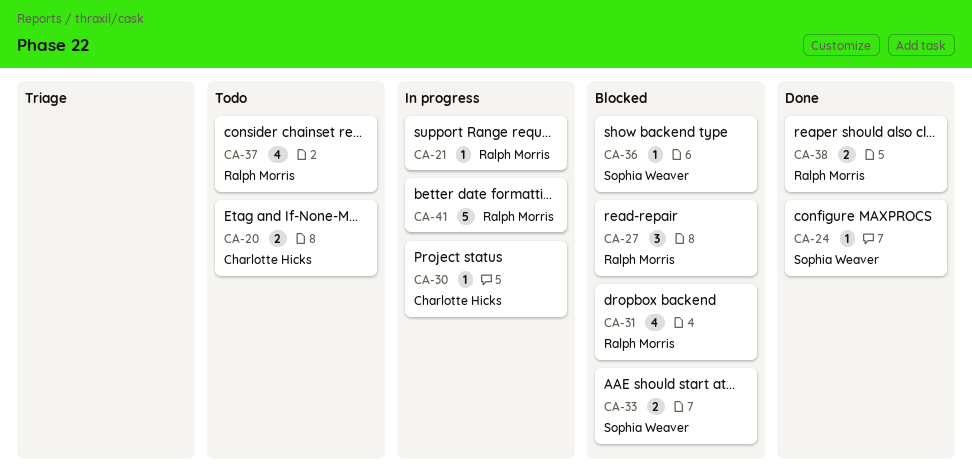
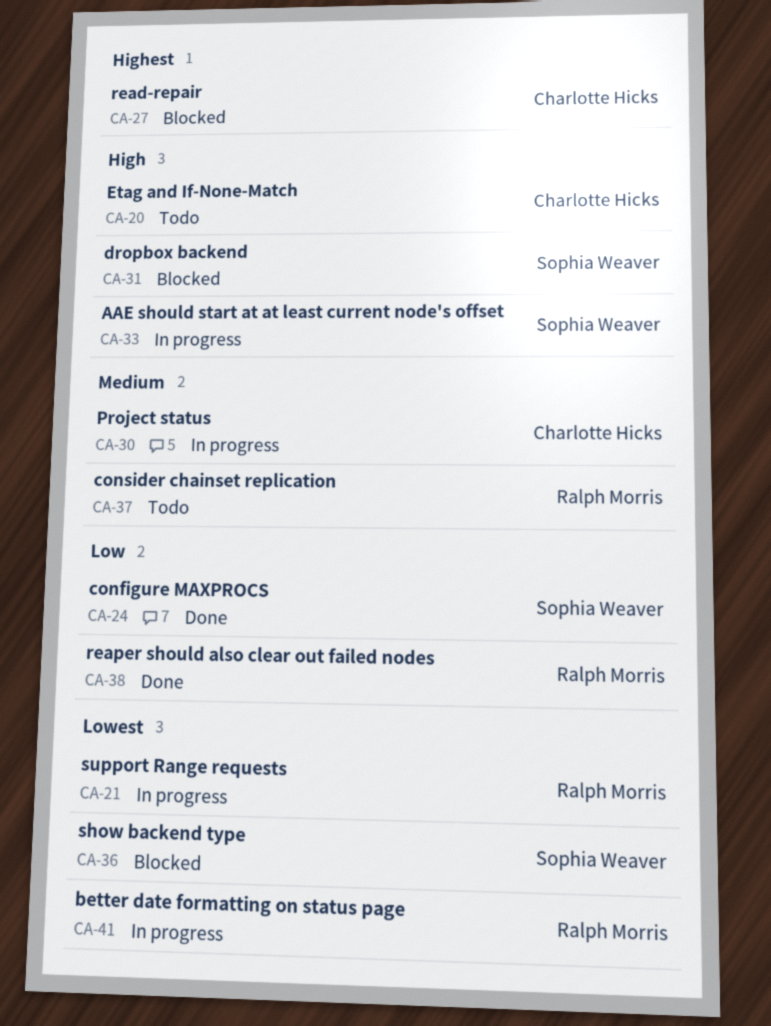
CA-27, owner: Ralph Morris -> Charlotte Hicks
CA-31, owner: Ralph Morris -> Sophia Weaver
CA-33, status: Blocked -> In progress

